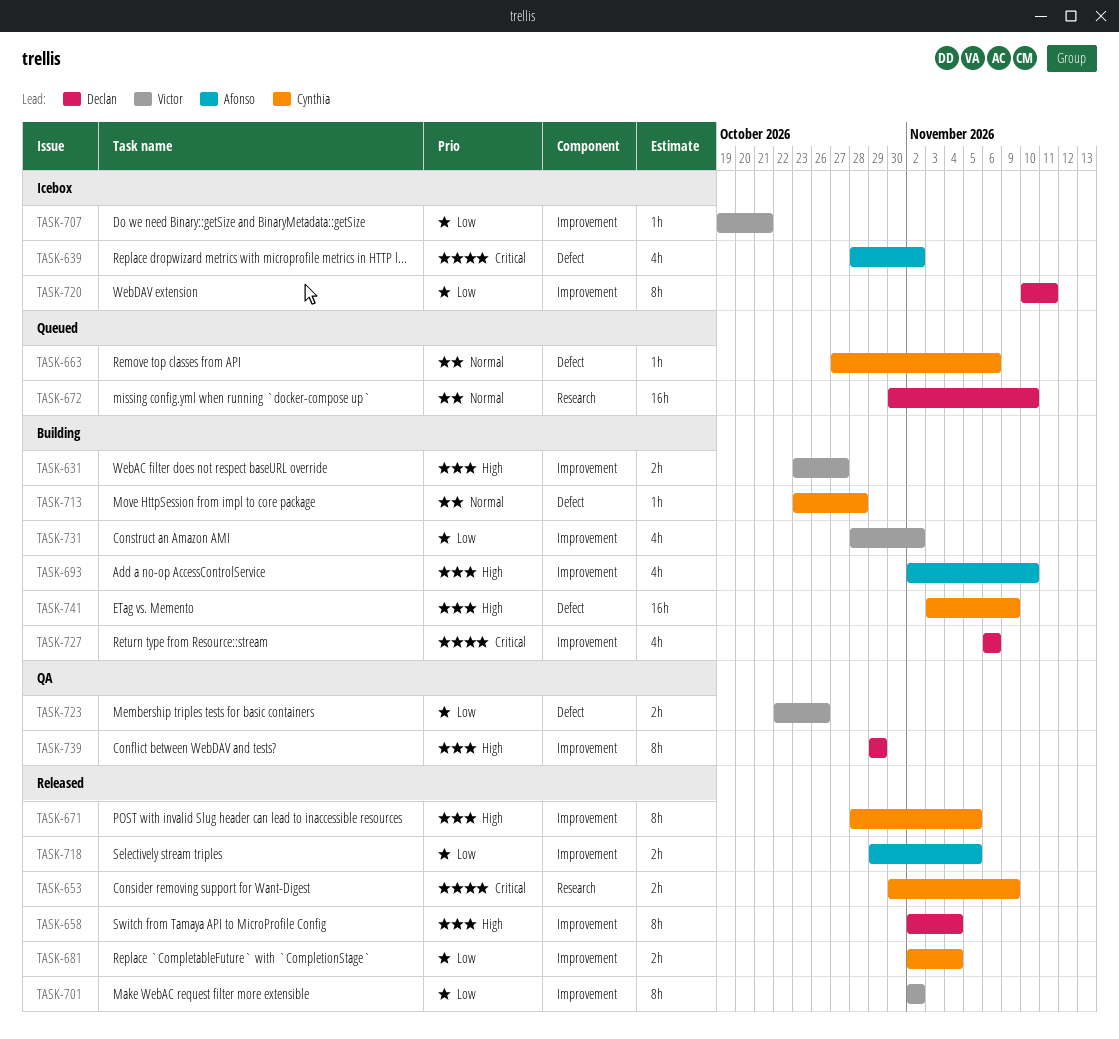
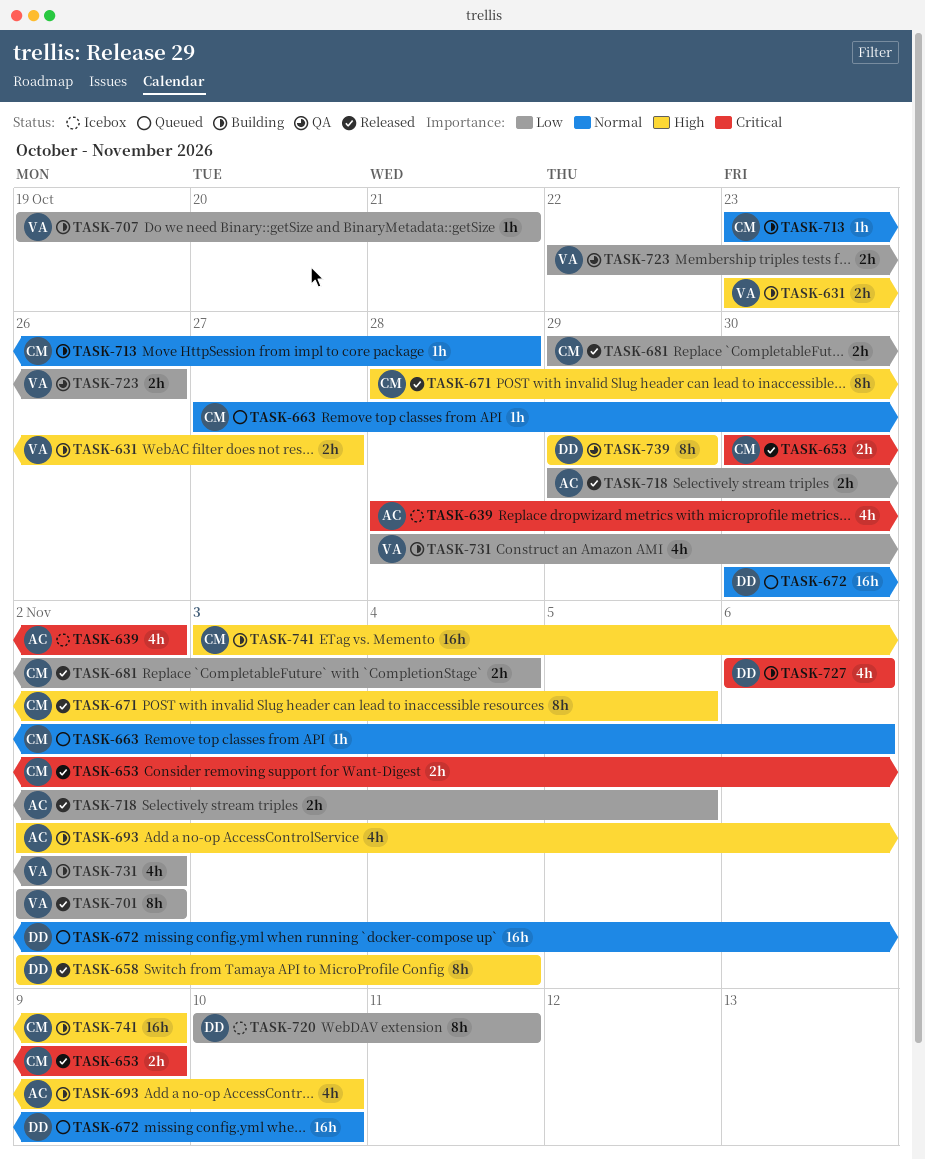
TASK-681, start: Nov 2 -> Oct 29
TASK-707, status: Icebox -> Building

